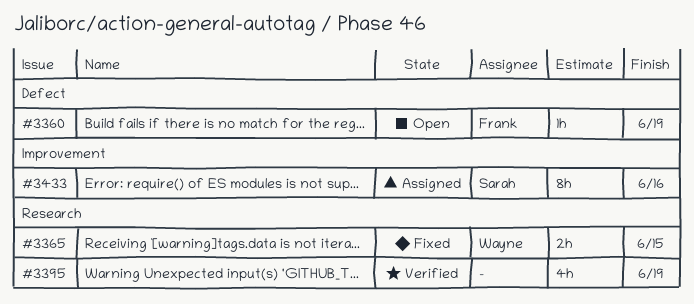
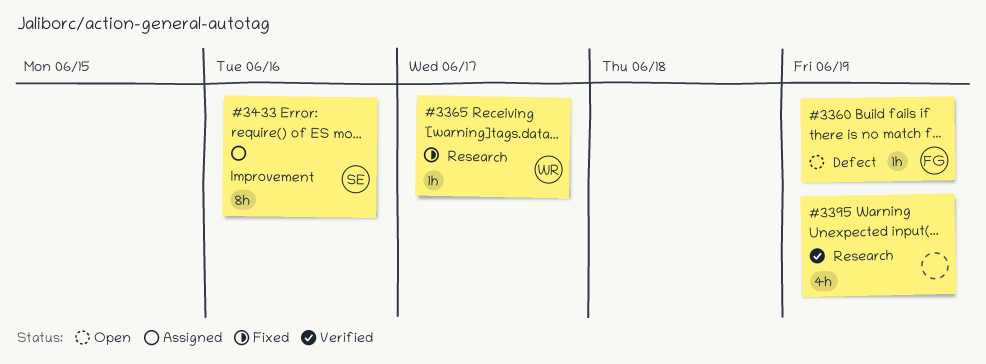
#3365, estimate: 2h -> 1h
#3365, due: Jun 15 -> Jun 17

